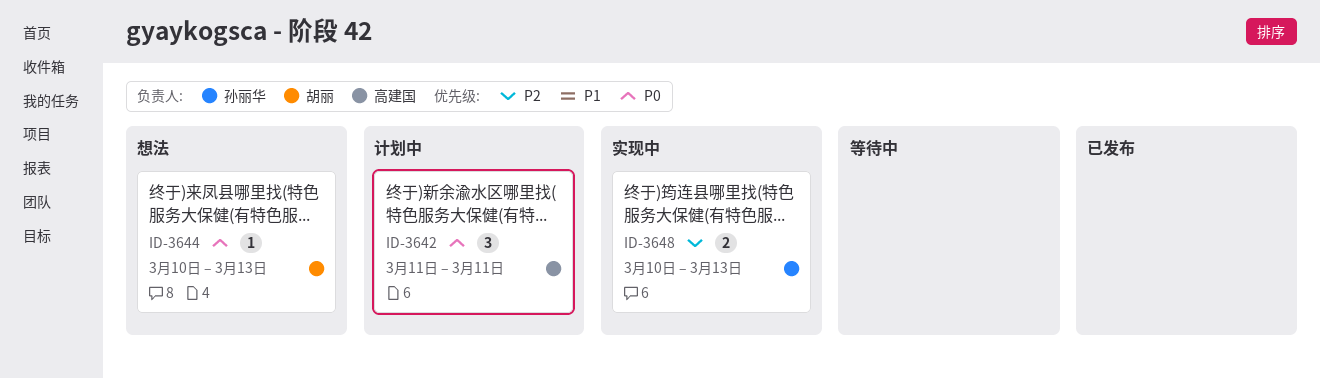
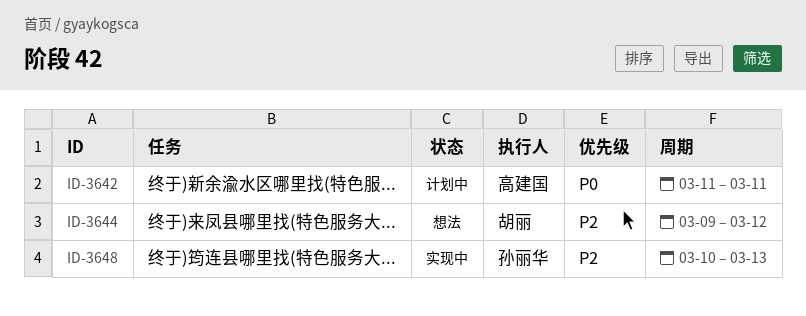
ID-3644, priority: P0 -> P2
ID-3644, start: Mar 10 -> Mar 9
ID-3644, due: Mar 13 -> Mar 12

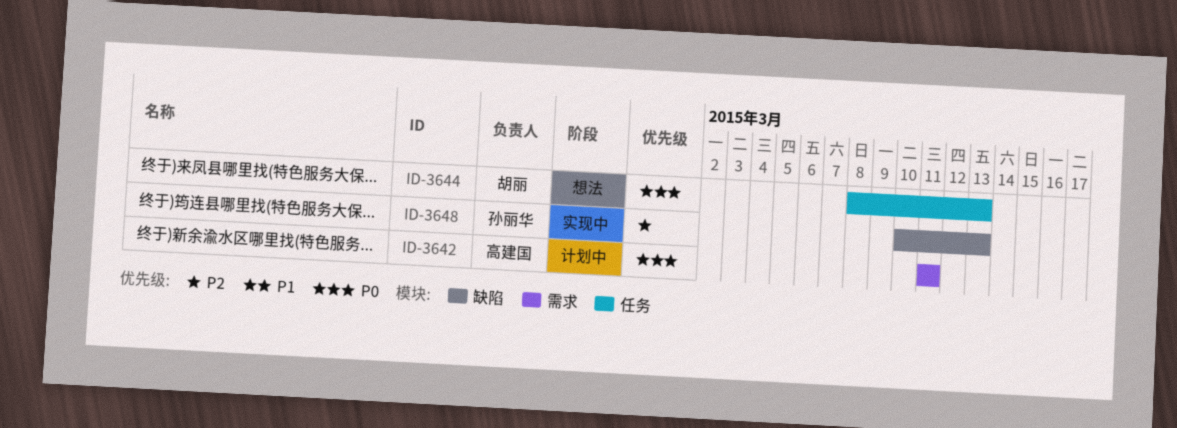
ID-3644, priority: P2 -> P0
ID-3644, start: Mar 9 -> Mar 8
ID-3644, due: Mar 12 -> Mar 13

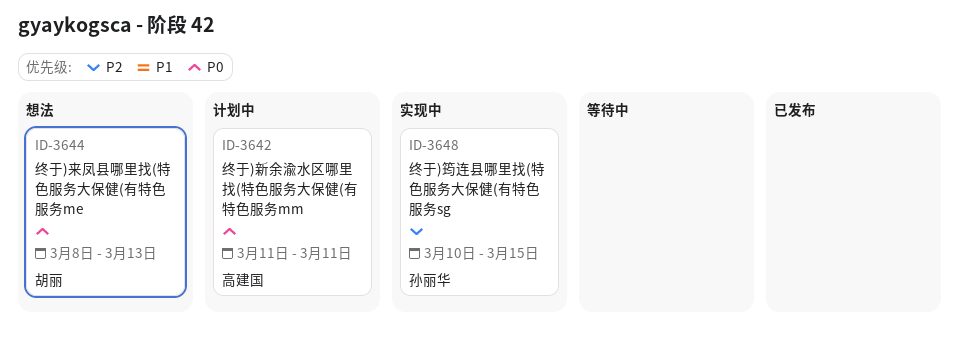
ID-3648, due: Mar 13 -> Mar 15

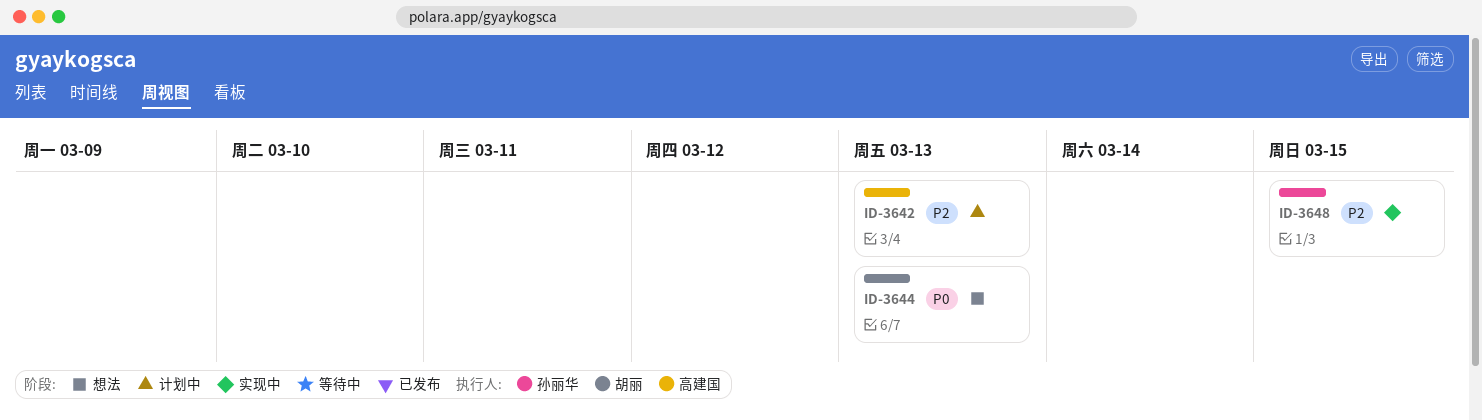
ID-3642, priority: P0 -> P2
ID-3642, due: Mar 11 -> Mar 13

